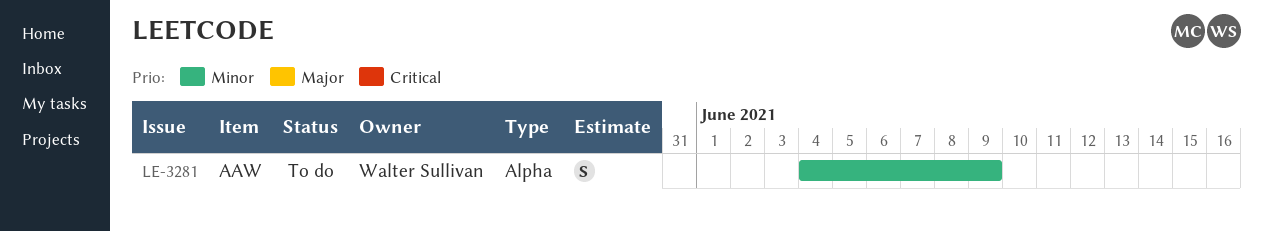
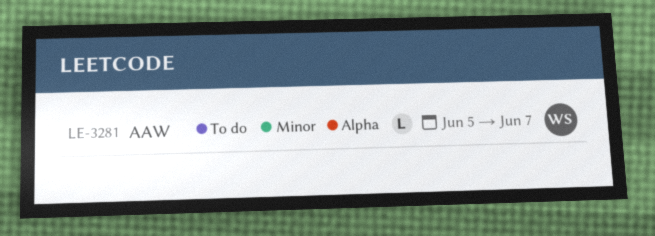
LE-3281, estimate: S -> L
LE-3281, start: Jun 4 -> Jun 5
LE-3281, due: Jun 9 -> Jun 7

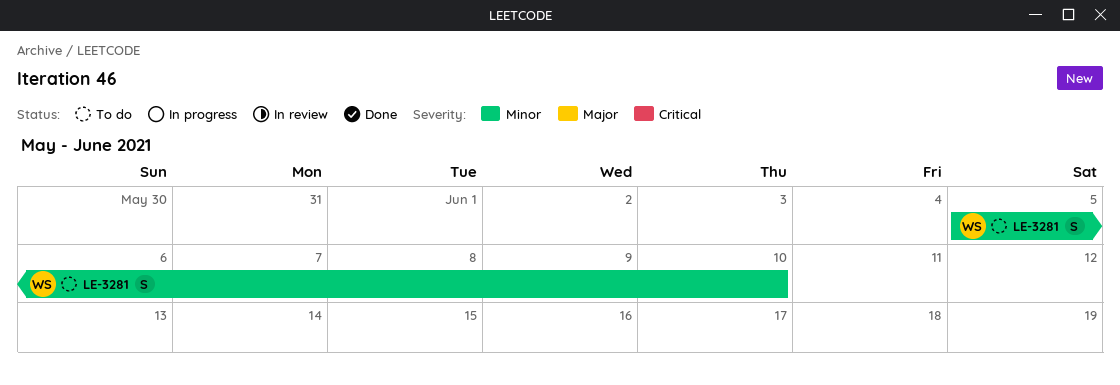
LE-3281, estimate: L -> S
LE-3281, due: Jun 7 -> Jun 10

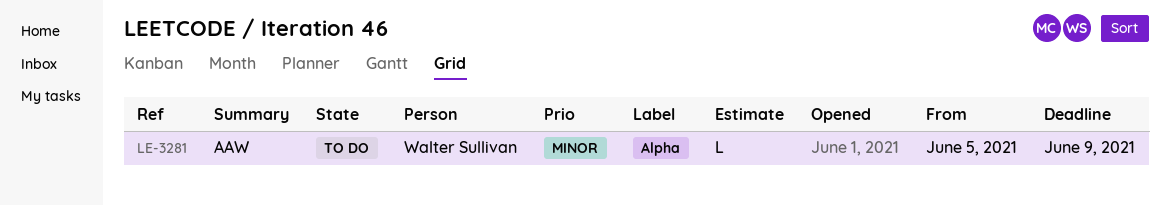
LE-3281, estimate: S -> L
LE-3281, due: Jun 10 -> Jun 9

